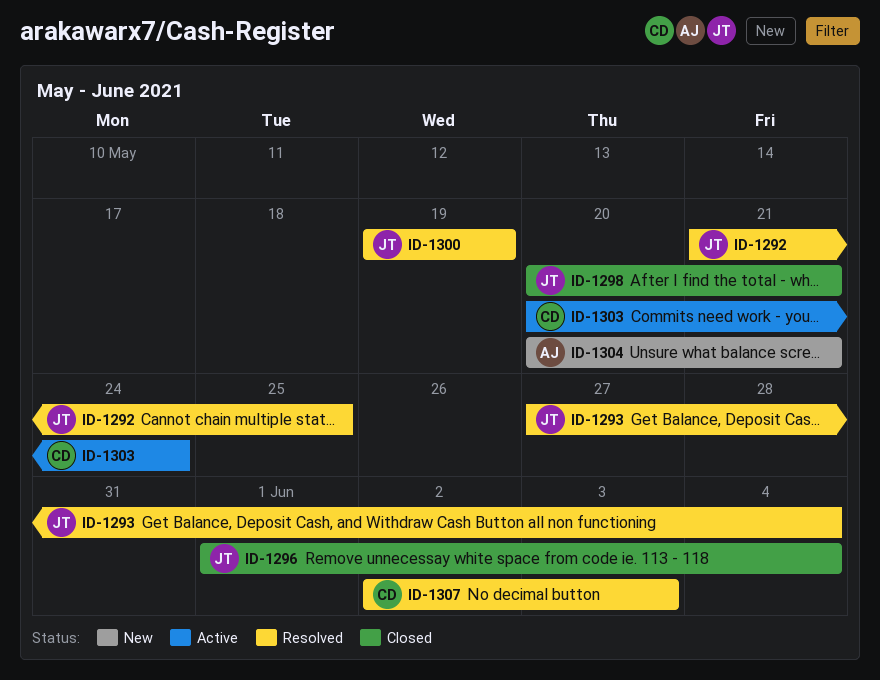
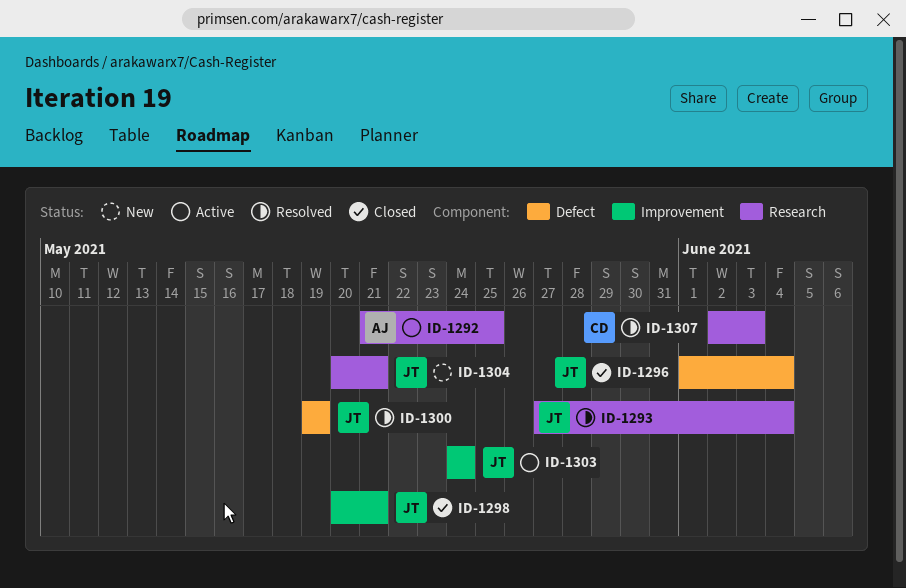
ID-1292, status: Resolved -> Active
ID-1292, owner: JT -> AJ
ID-1303, owner: CD -> JT
ID-1303, start: May 20 -> May 24
ID-1304, owner: AJ -> JT

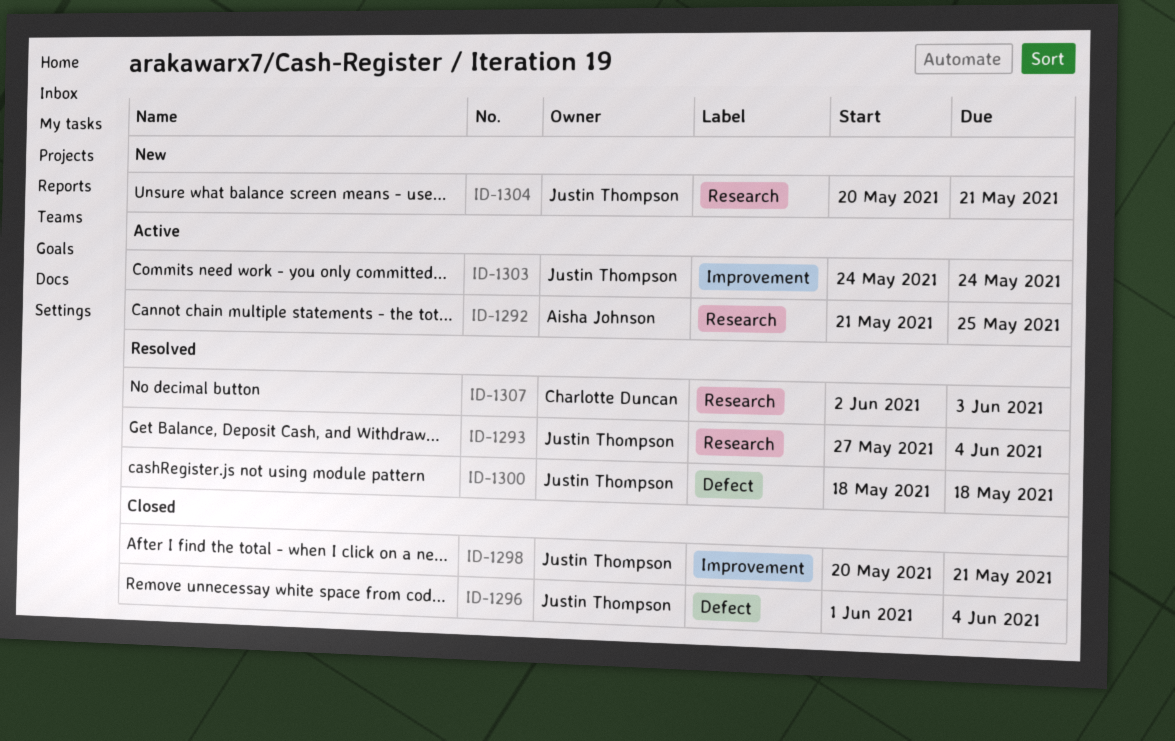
ID-1300, start: May 19 -> May 18
ID-1300, due: May 19 -> May 18

